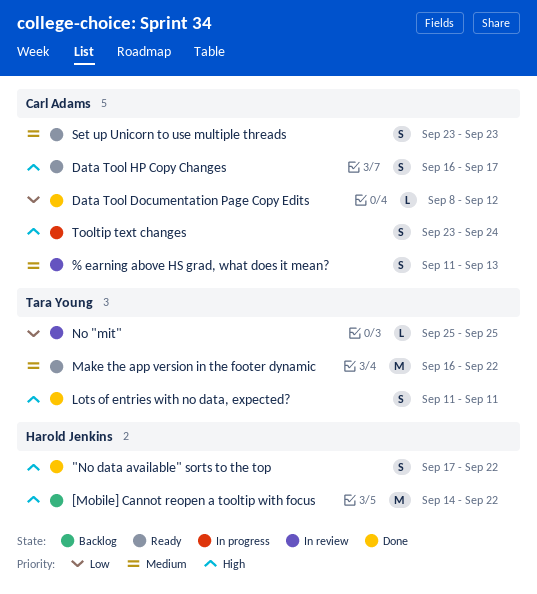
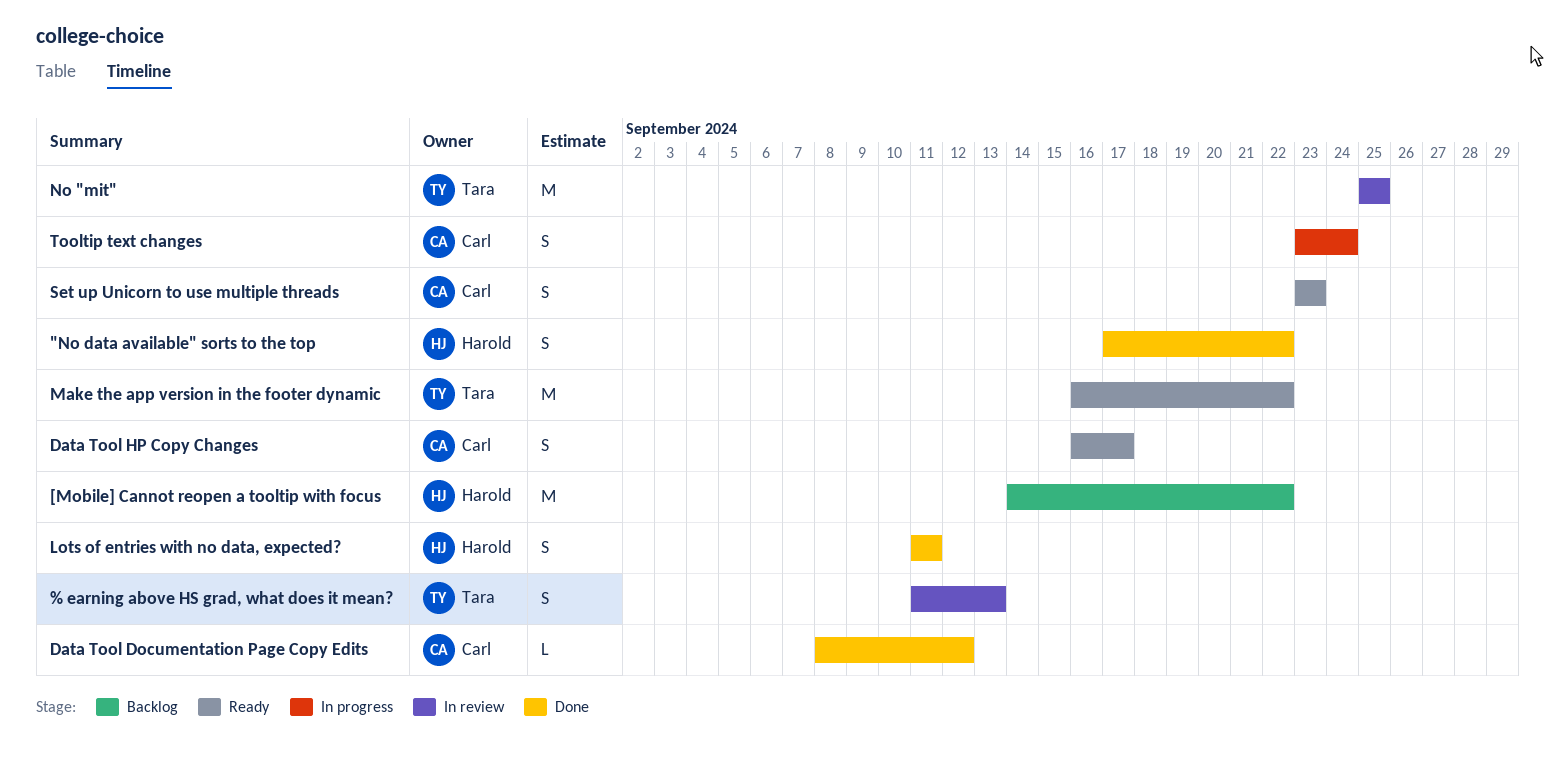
% earning above HS grad, what does it mean?, owner: Carl Adams -> Tara Young
Lots of entries with no data, expected?, owner: Tara Young -> Harold Jenkins
No "mit", estimate: L -> M

